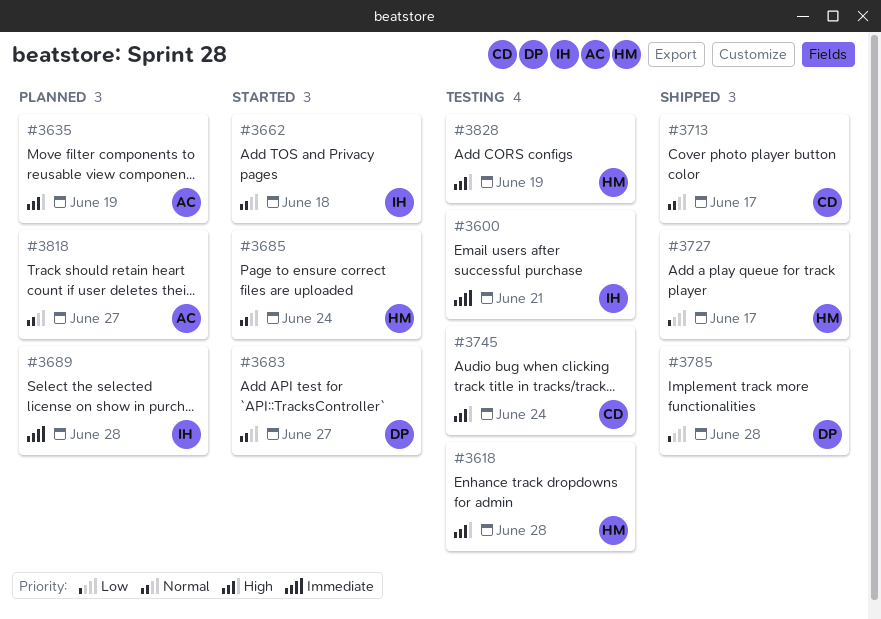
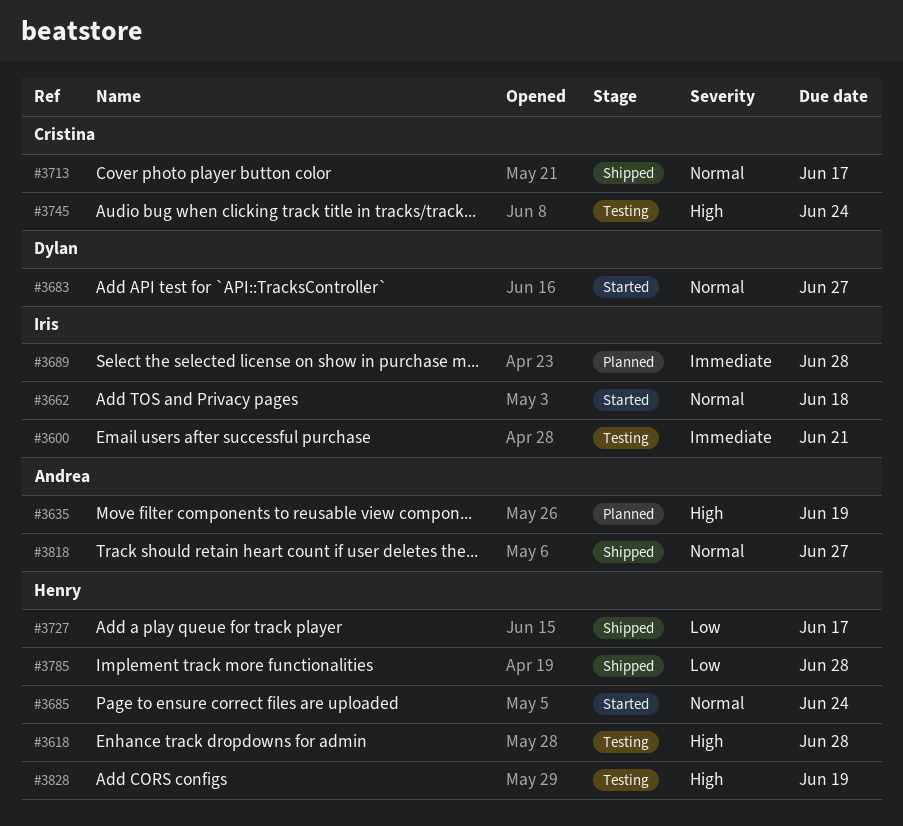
#3785, owner: Dylan -> Henry
#3818, status: Planned -> Shipped

